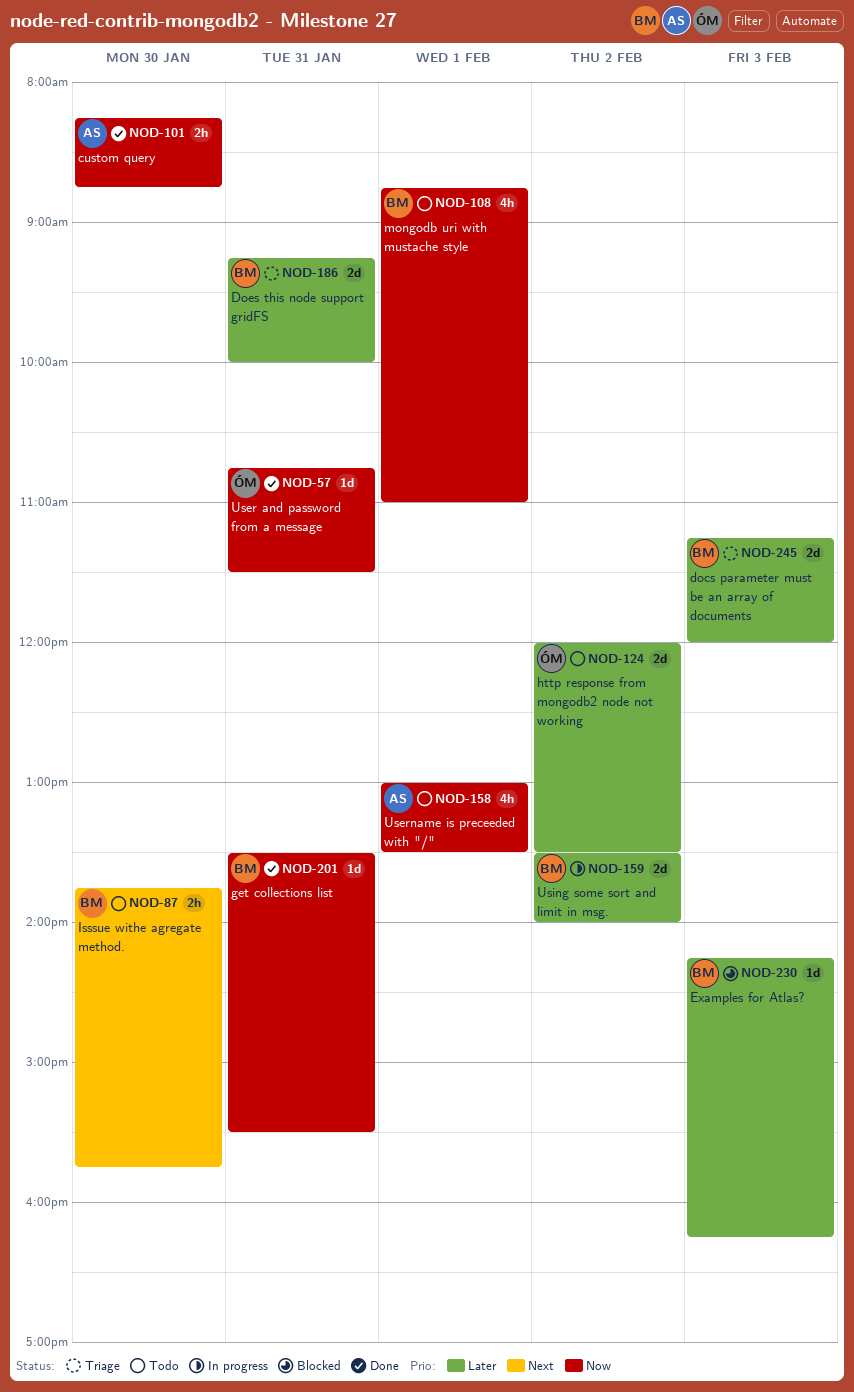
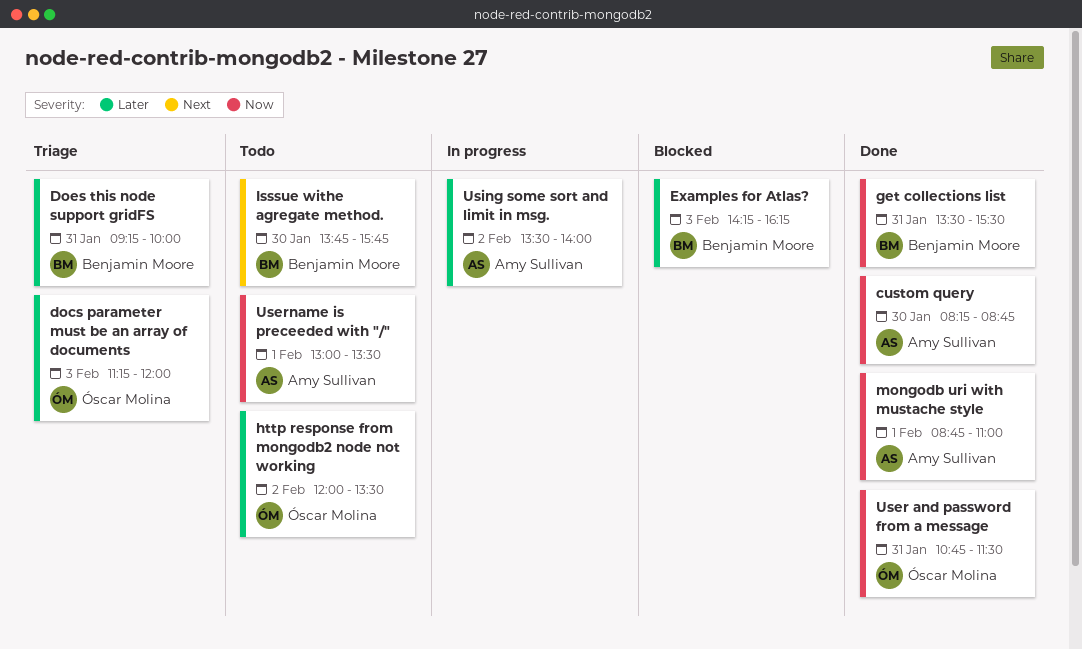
docs parameter must be an array of documents, owner: Benjamin Moore -> Óscar Molina
mongodb uri with mustache style, status: Todo -> Done
mongodb uri with mustache style, owner: Benjamin Moore -> Amy Sullivan
Using some sort and limit in msg., owner: Benjamin Moore -> Amy Sullivan

